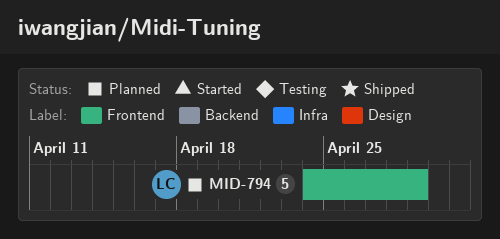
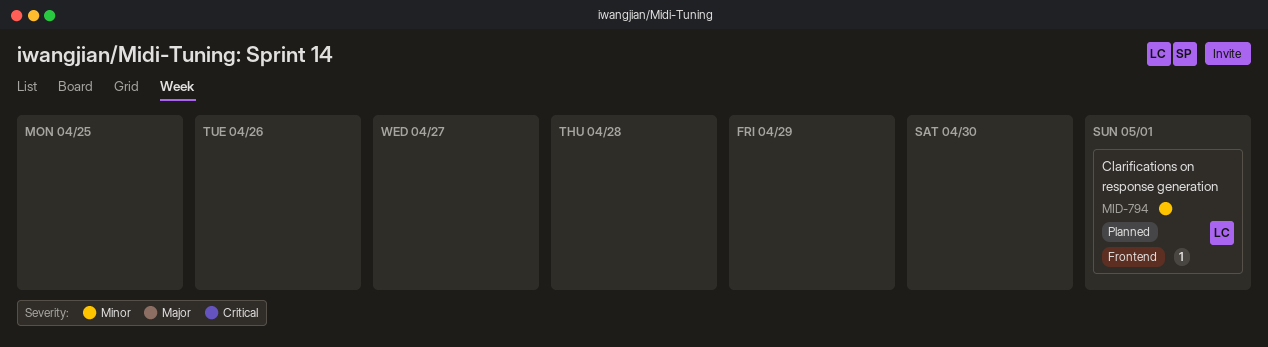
MID-794, estimate: 5 -> 1
MID-794, due: Apr 29 -> May 1

